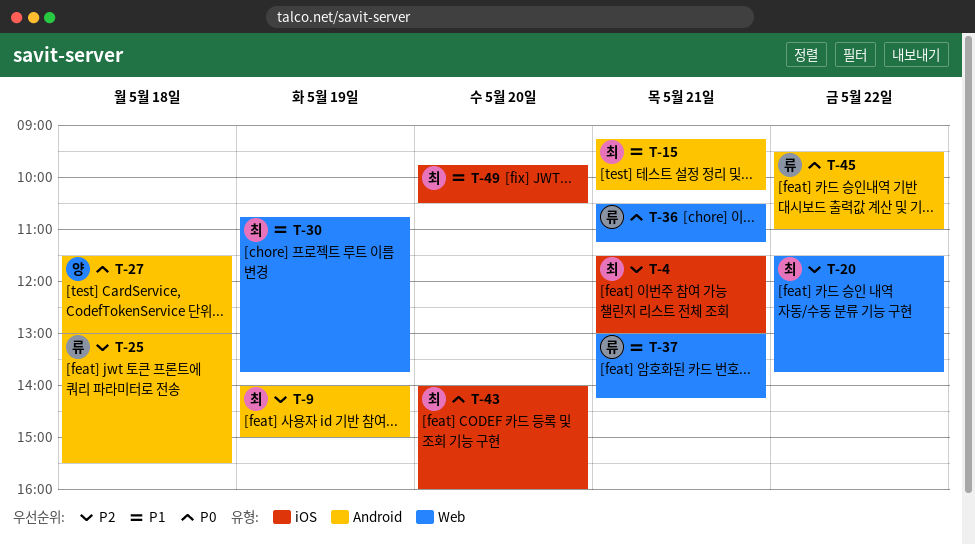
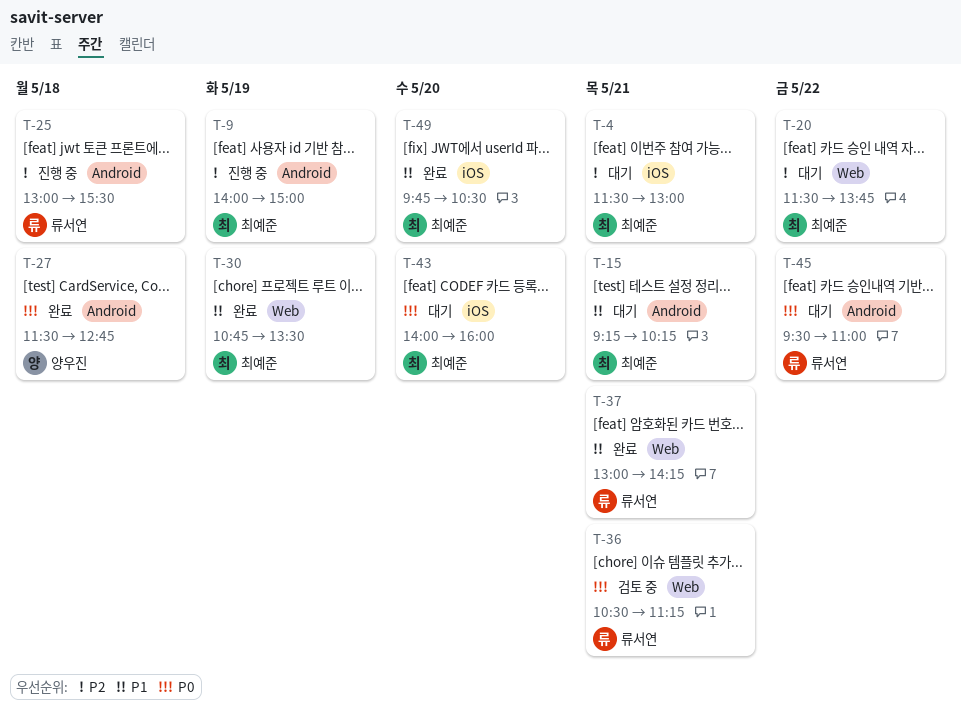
T-27, ends: 13:00 -> 12:45
T-30, ends: 13:45 -> 13:30

